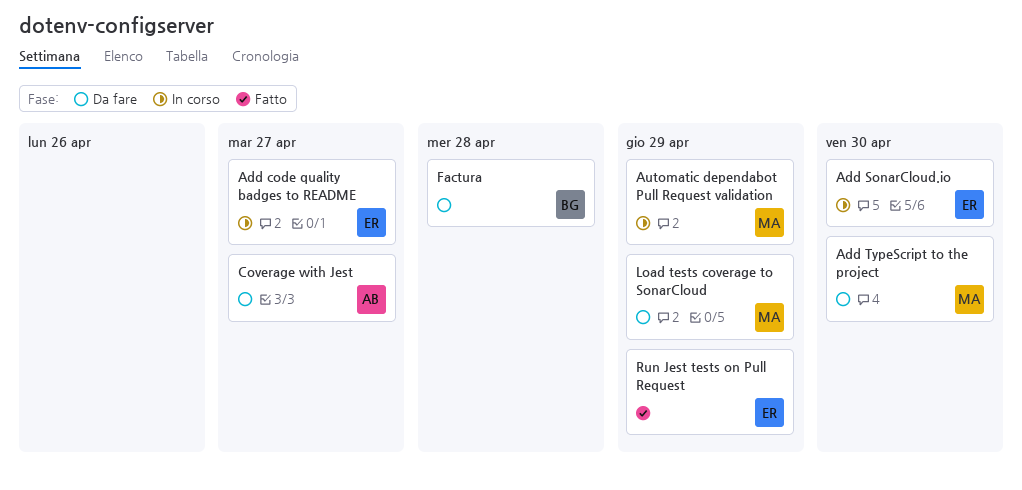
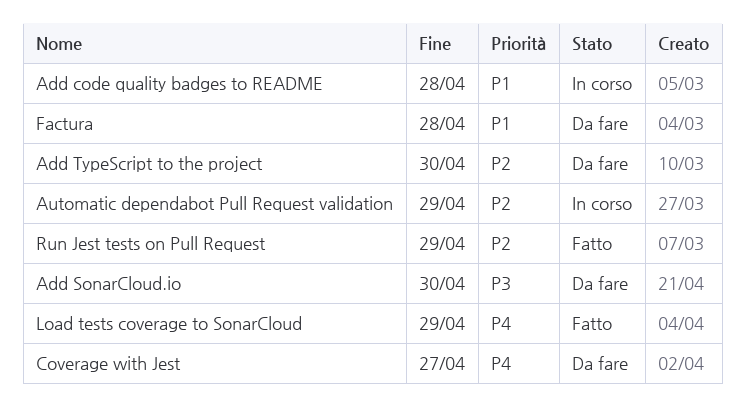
Add code quality badges to README, due: Apr 27 -> Apr 28
Add SonarCloud.io, status: In corso -> Da fare
Load tests coverage to SonarCloud, status: Da fare -> Fatto

